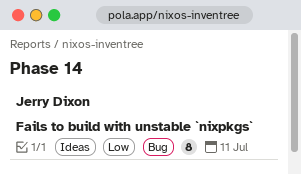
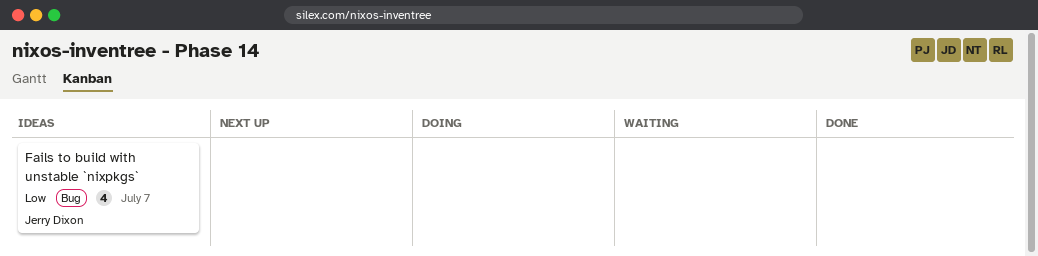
Fails to build with unstable `nixpkgs`, estimate: 8 -> 4
Fails to build with unstable `nixpkgs`, due: Jul 11 -> Jul 7

